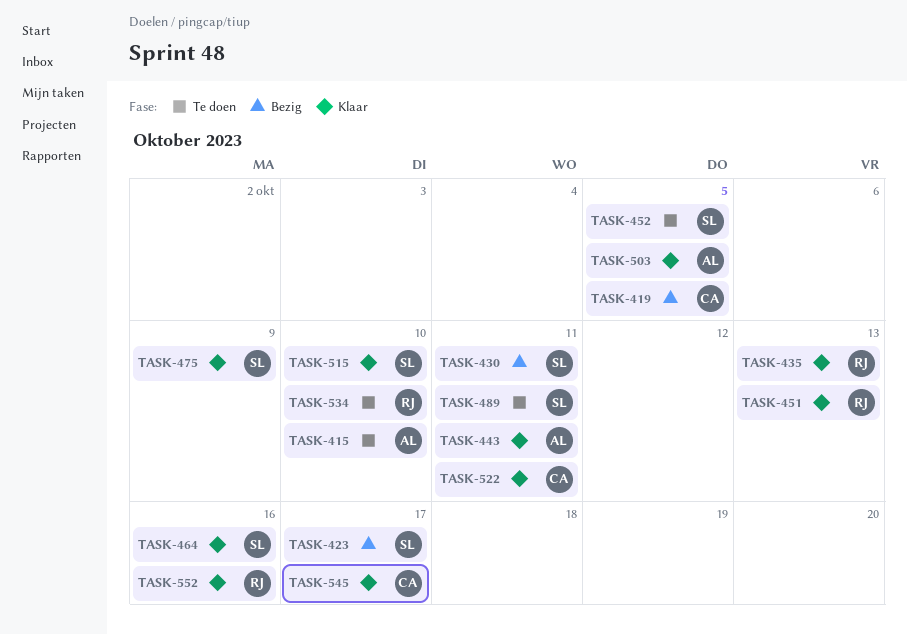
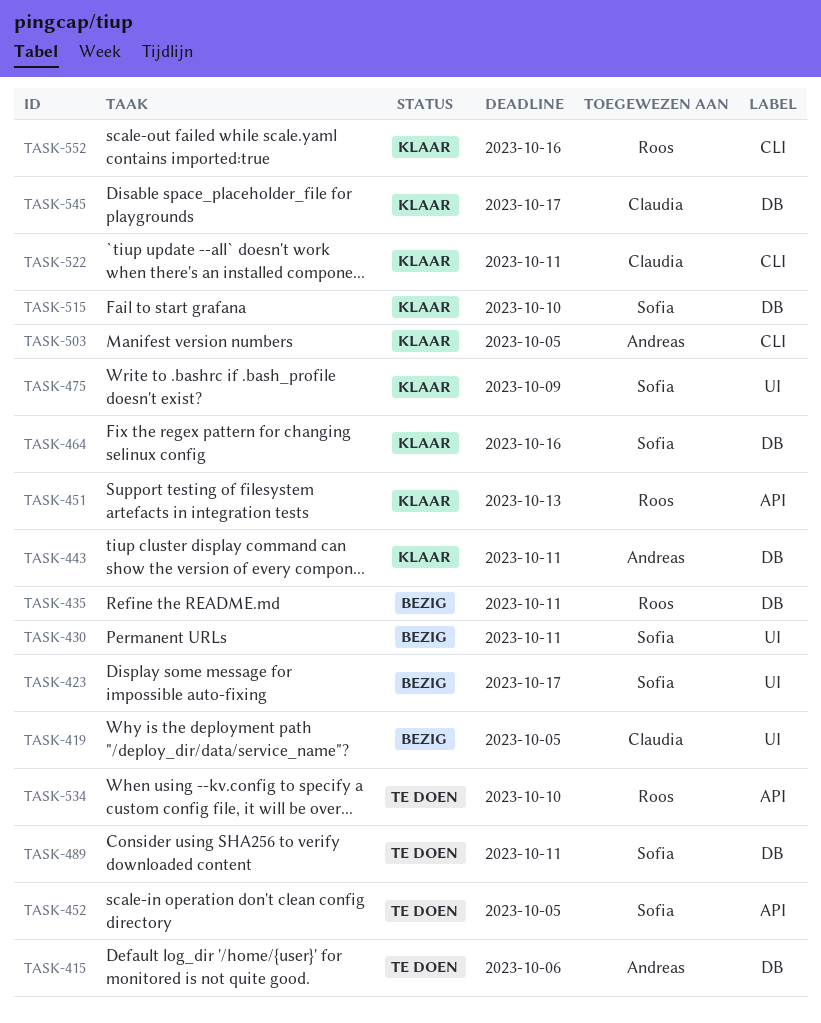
TASK-415, due: Oct 10 -> Oct 6
TASK-435, status: Klaar -> Bezig
TASK-435, due: Oct 13 -> Oct 11

